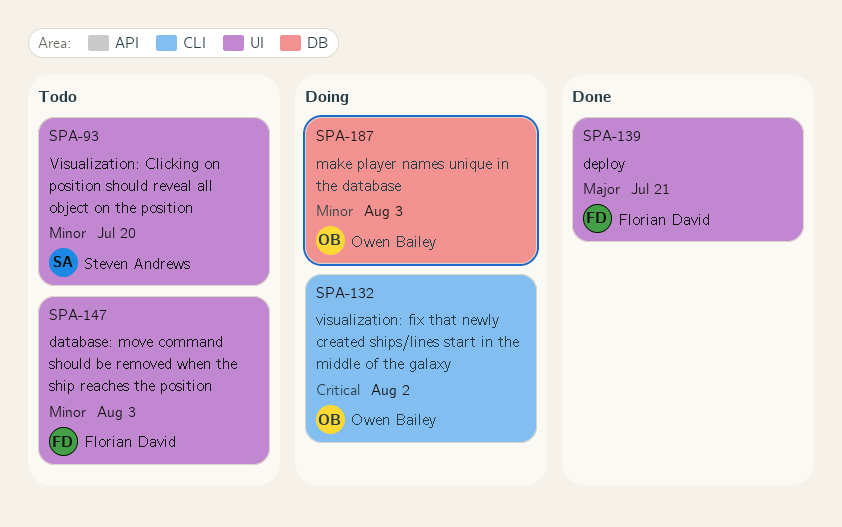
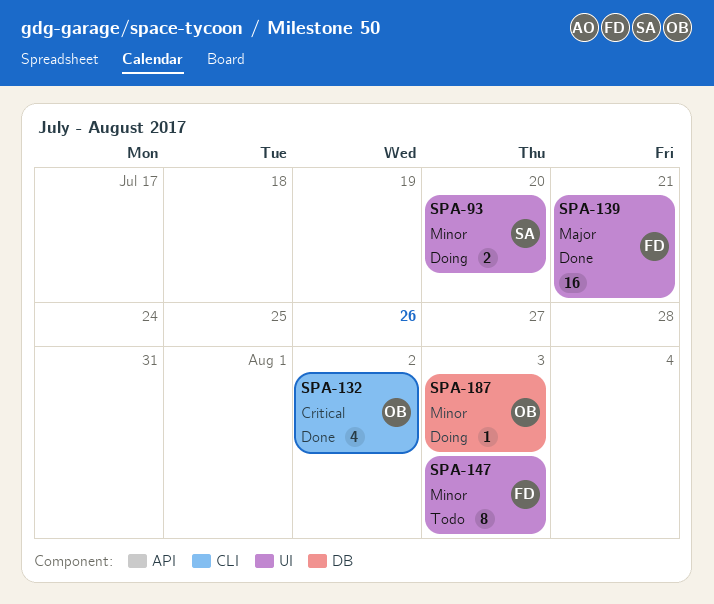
SPA-93, status: Todo -> Doing
SPA-132, status: Doing -> Done

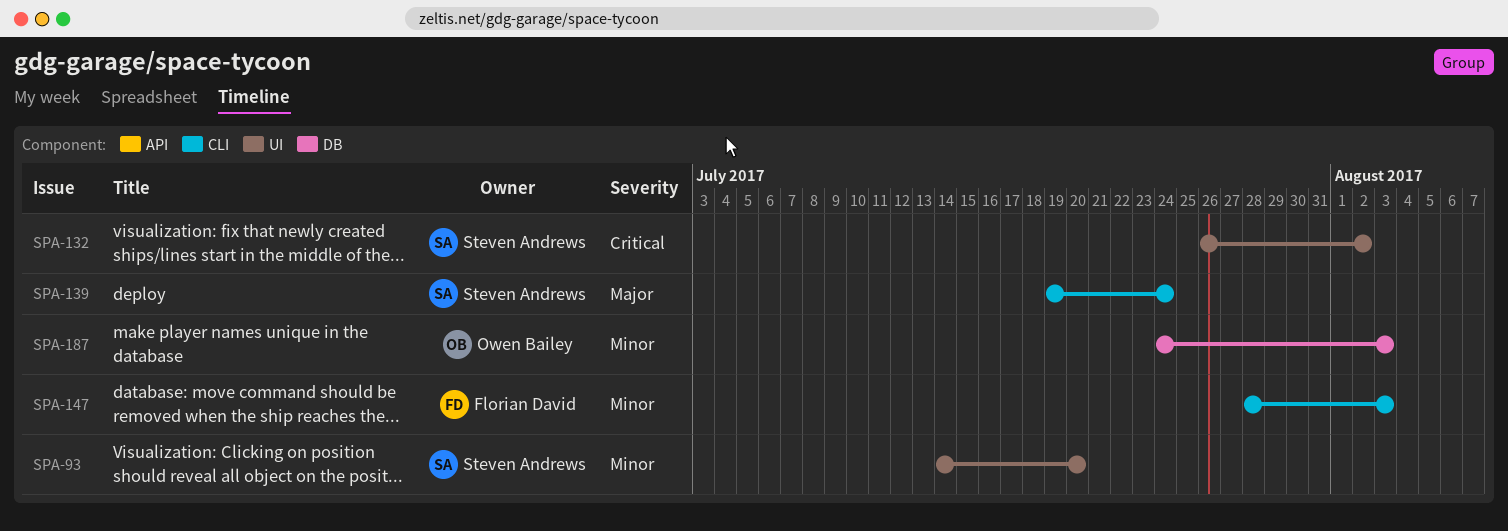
SPA-132, owner: Owen Bailey -> Steven Andrews
SPA-132, label: CLI -> UI
SPA-139, owner: Florian David -> Steven Andrews
SPA-139, label: UI -> CLI
SPA-139, due: Jul 21 -> Jul 24
SPA-147, label: UI -> CLI

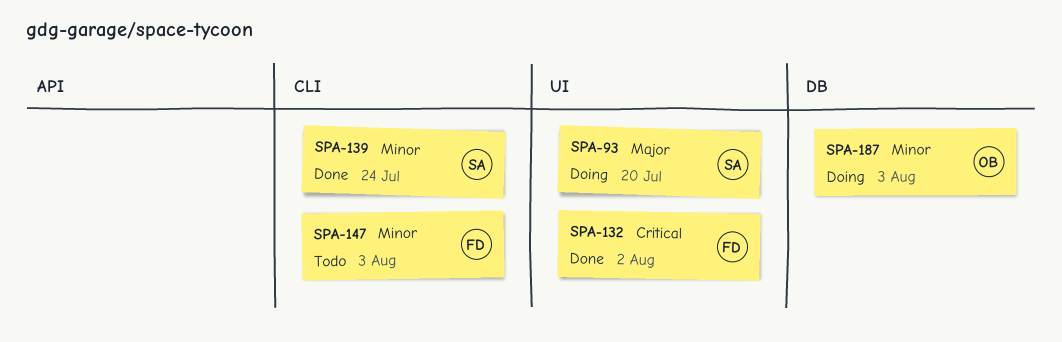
SPA-93, priority: Minor -> Major
SPA-132, owner: Steven Andrews -> Florian David
SPA-139, priority: Major -> Minor

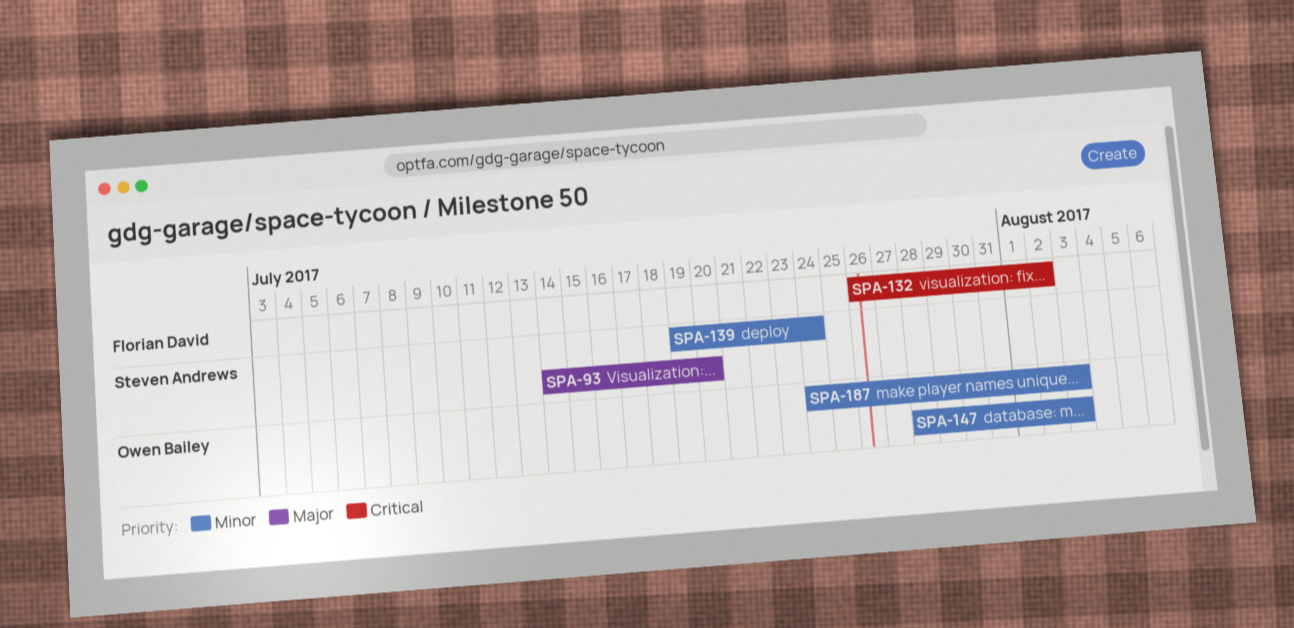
SPA-147, owner: Florian David -> Owen Bailey

